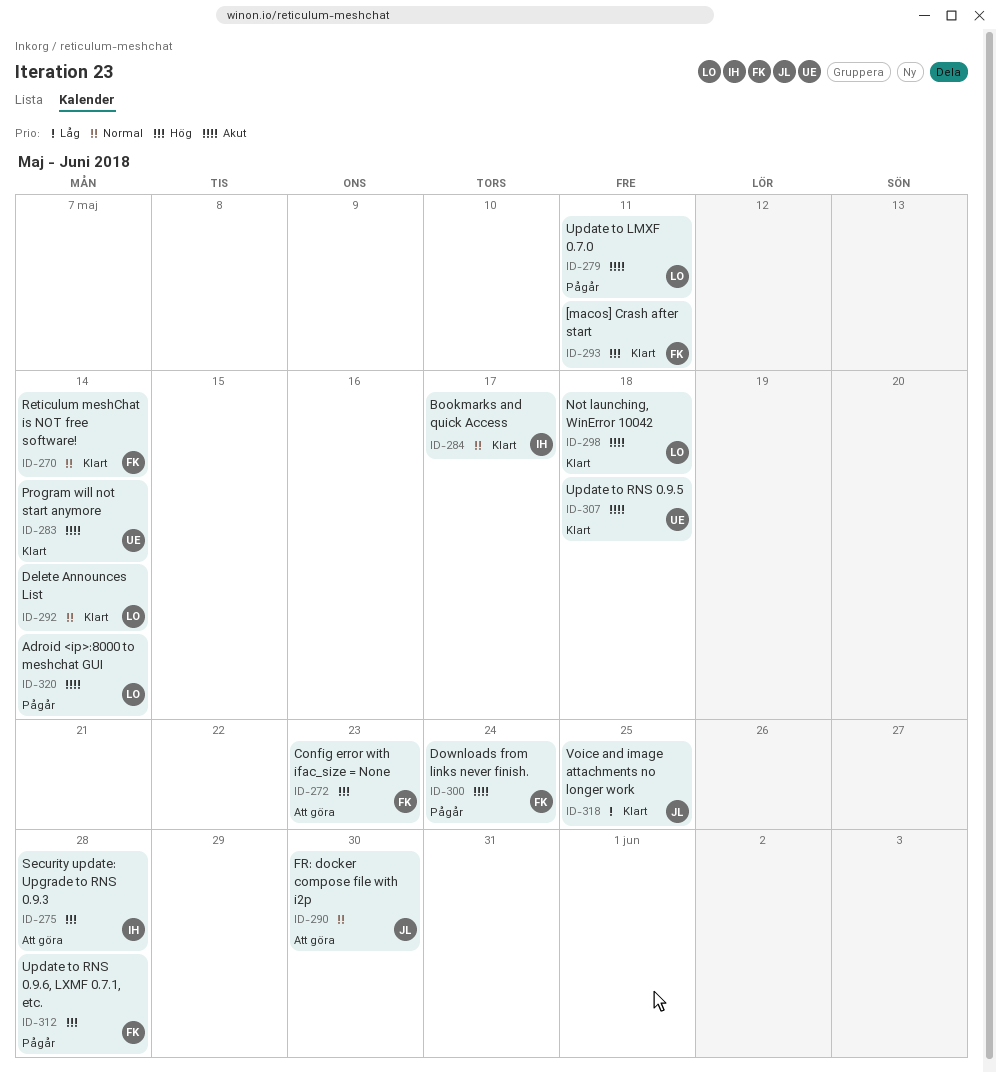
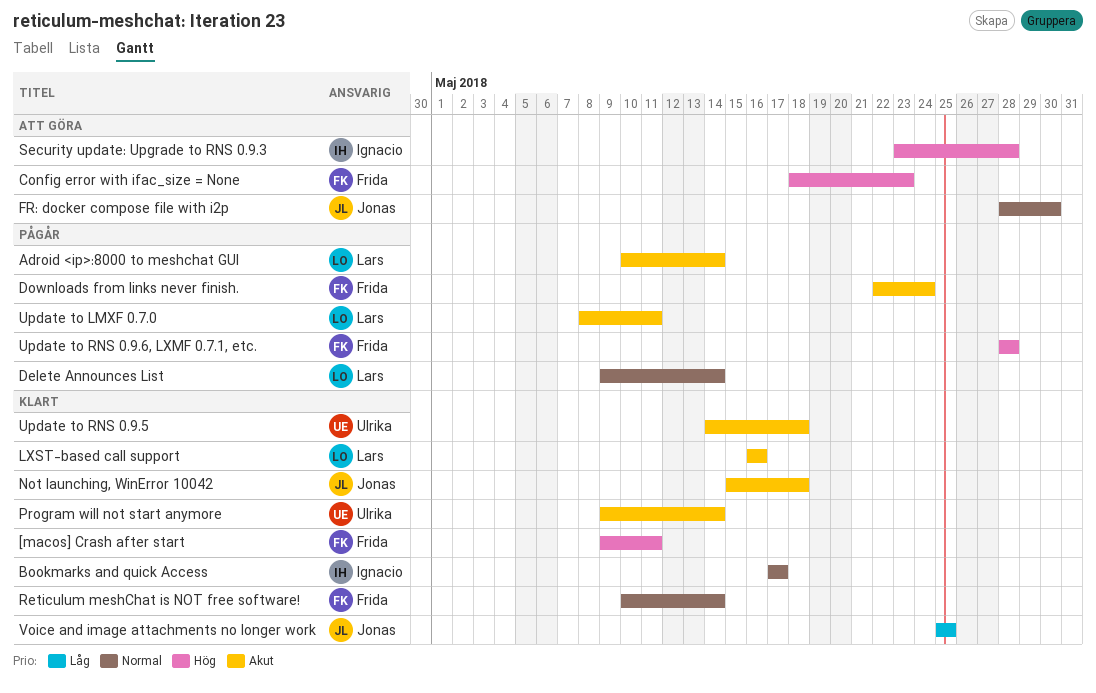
Delete Announces List, status: Klart -> Pågår
LXST-based call support: none -> present
Not launching, WinError 10042, owner: Lars -> Jonas

